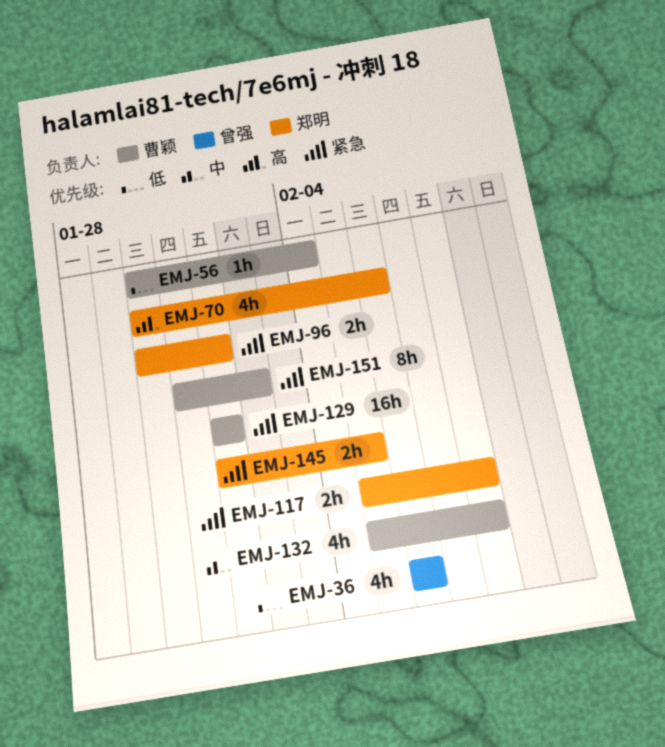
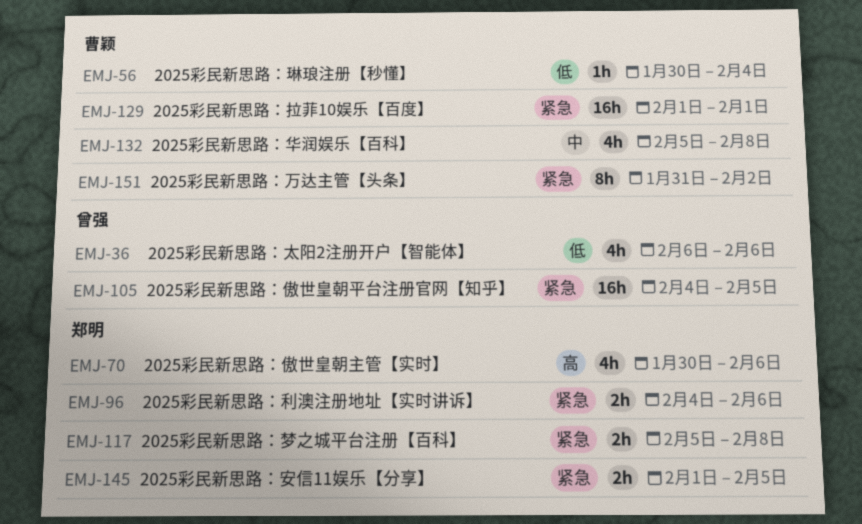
EMJ-96, start: Jan 30 -> Feb 4
EMJ-96, due: Feb 1 -> Feb 6
EMJ-105: none -> present

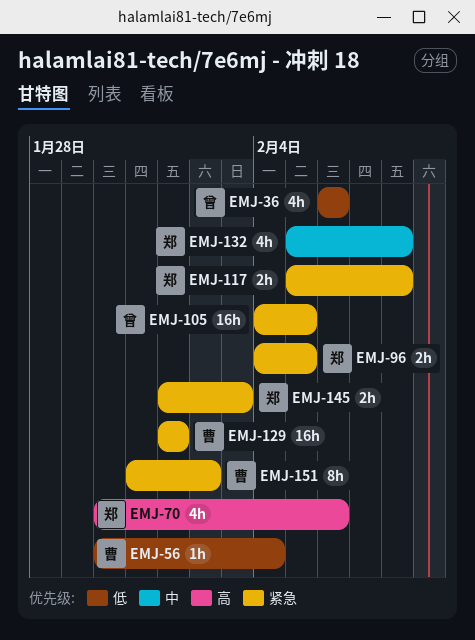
EMJ-96, due: Feb 6 -> Feb 5
EMJ-132, owner: 曹颖 -> 郑明
EMJ-145, due: Feb 5 -> Feb 3

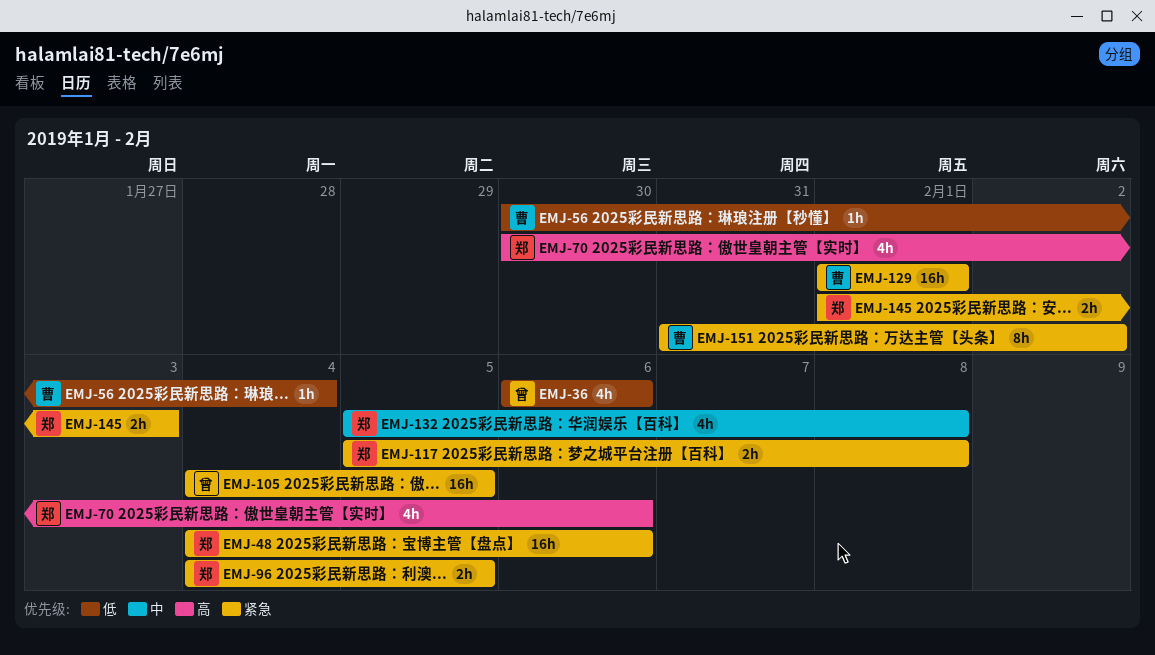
EMJ-48: none -> present

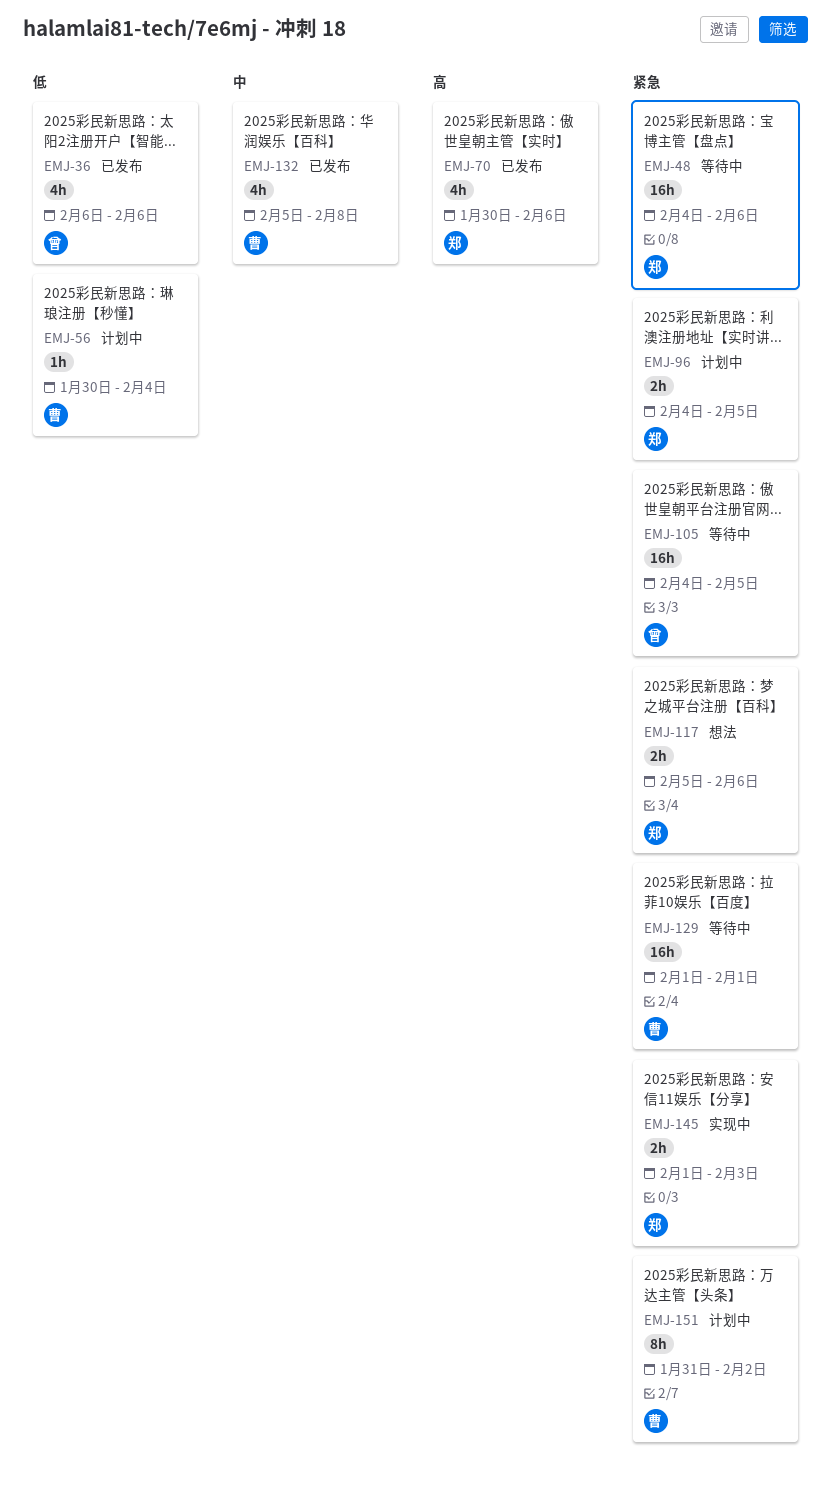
EMJ-117, due: Feb 8 -> Feb 6
EMJ-132, owner: 郑 -> 曹

